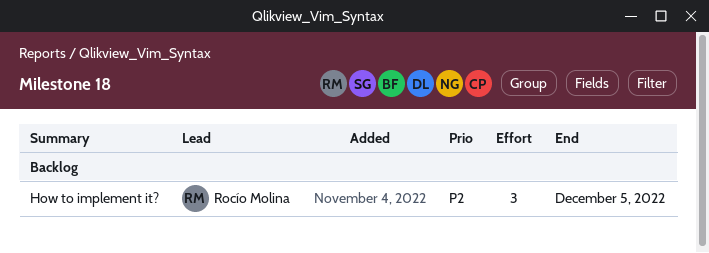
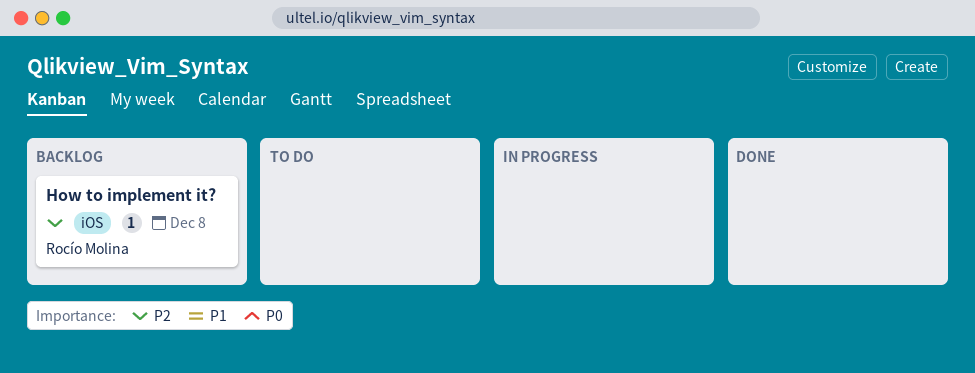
How to implement it?, estimate: 3 -> 1
How to implement it?, due: Dec 5 -> Dec 8

